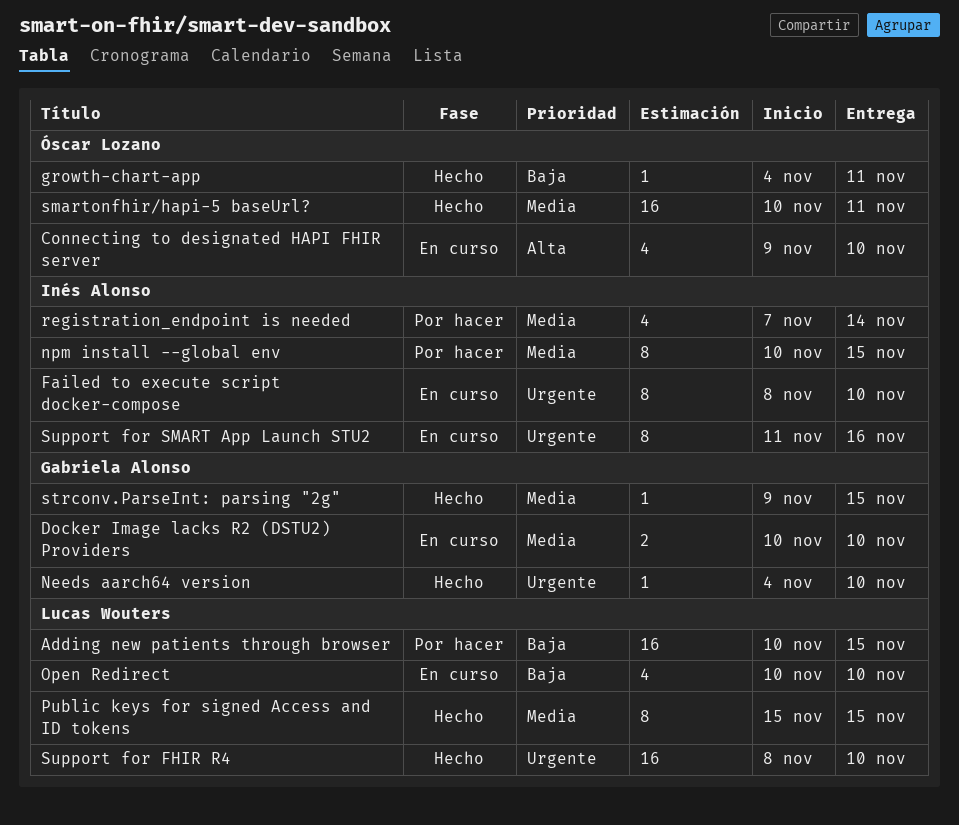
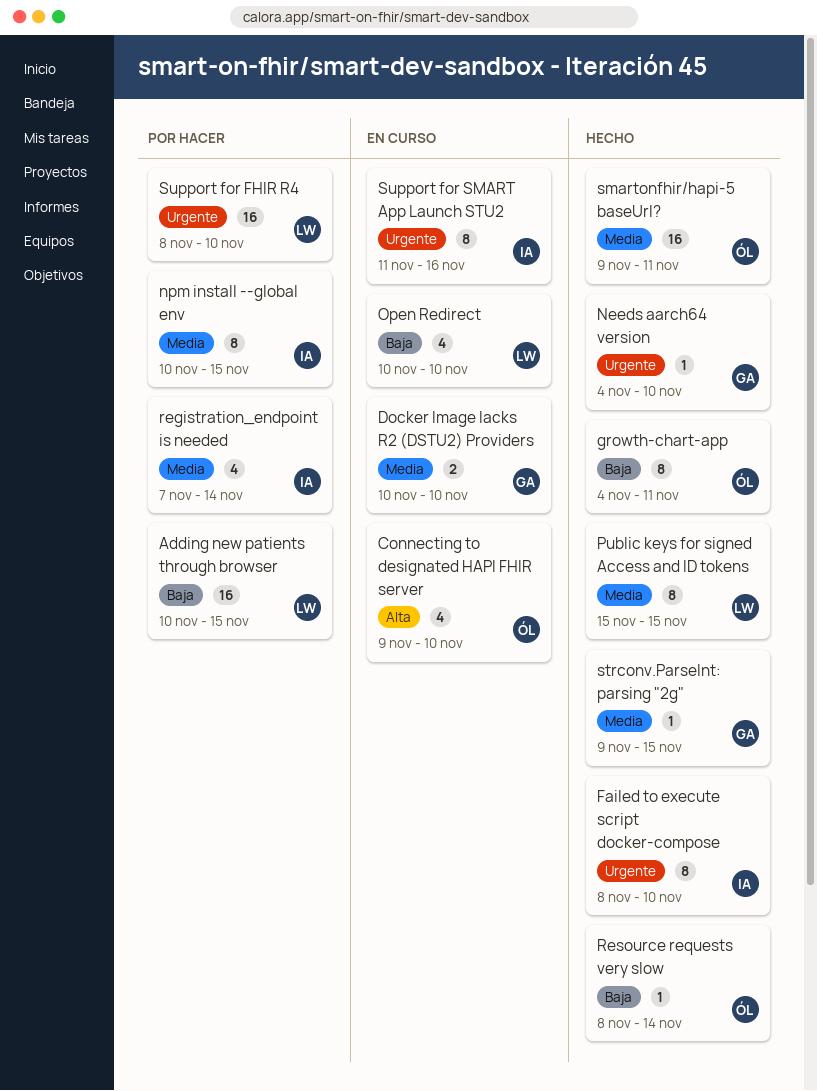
Failed to execute script docker-compose, status: En curso -> Hecho
growth-chart-app, estimate: 1 -> 8
Resource requests very slow: none -> present
smartonfhir/hapi-5 baseUrl?, start: Nov 10 -> Nov 9
Support for FHIR R4, status: Hecho -> Por hacer

